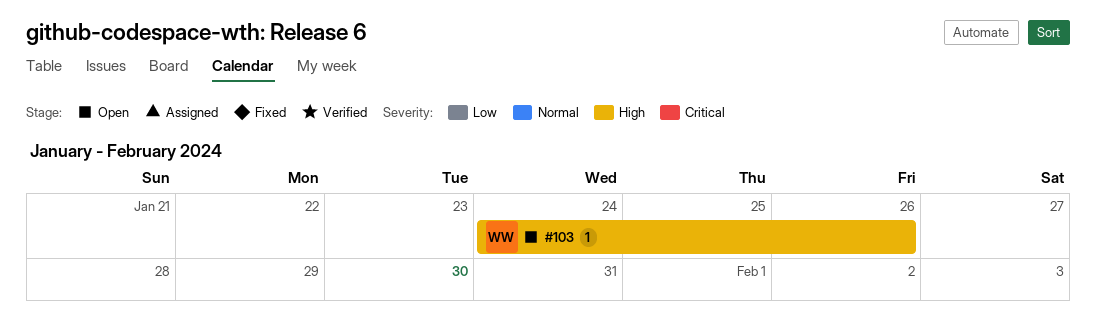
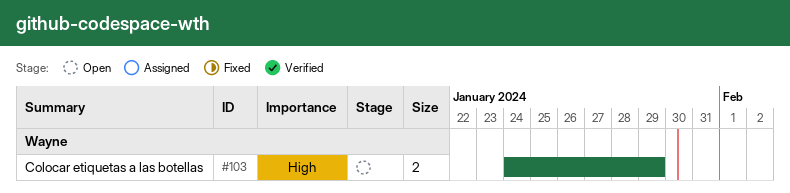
#103, estimate: 1 -> 2
#103, due: Jan 26 -> Jan 29

